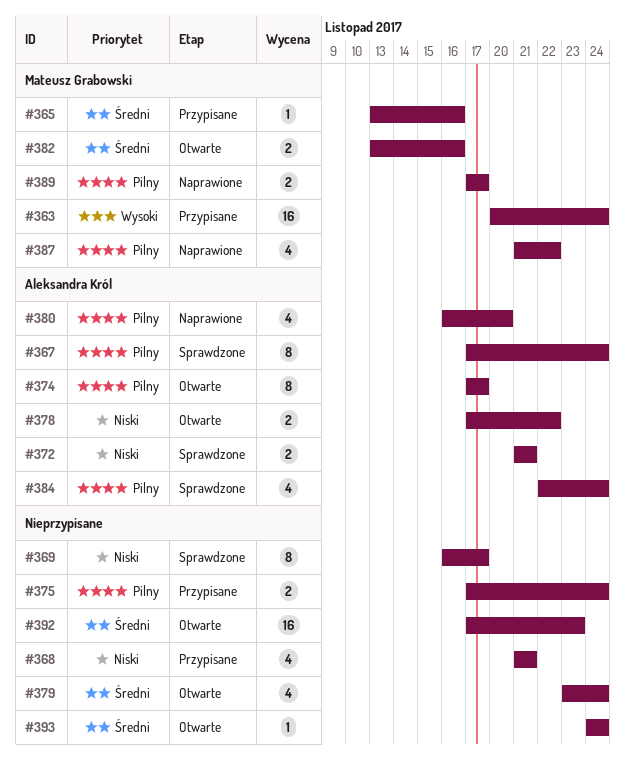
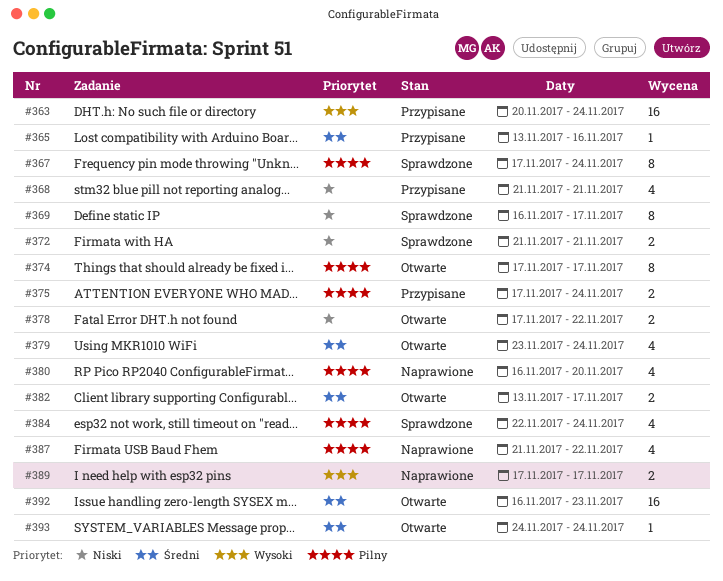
#382, due: Nov 16 -> Nov 17
#389, priority: Pilny -> Wysoki
#392, start: Nov 17 -> Nov 16

